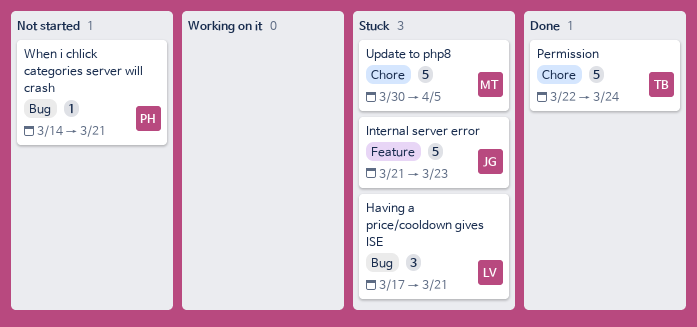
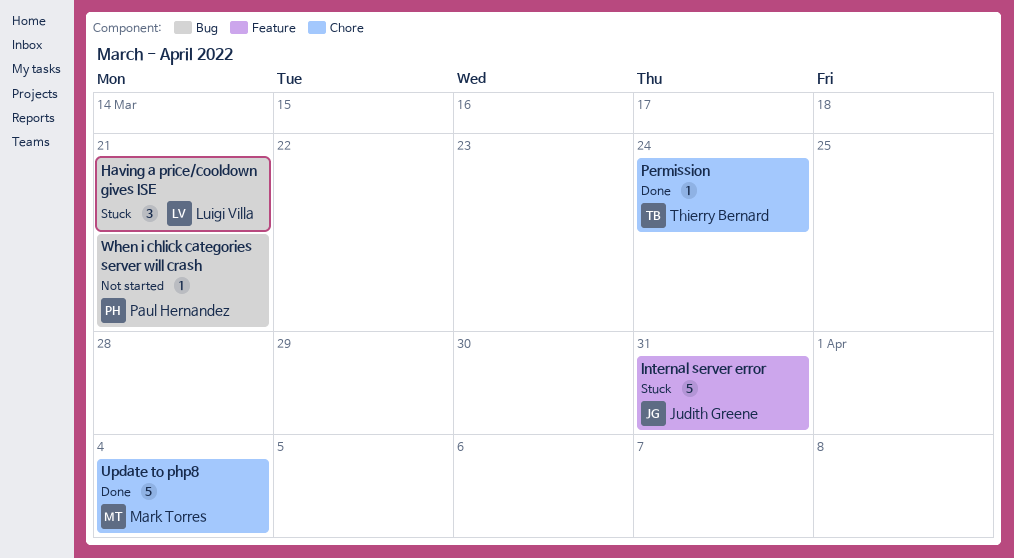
Internal server error, due: Mar 23 -> Mar 31
Permission, estimate: 5 -> 1
Update to php8, status: Stuck -> Done
Update to php8, due: Apr 5 -> Apr 4

